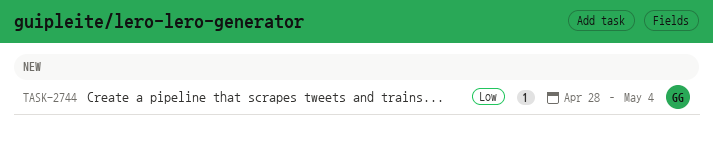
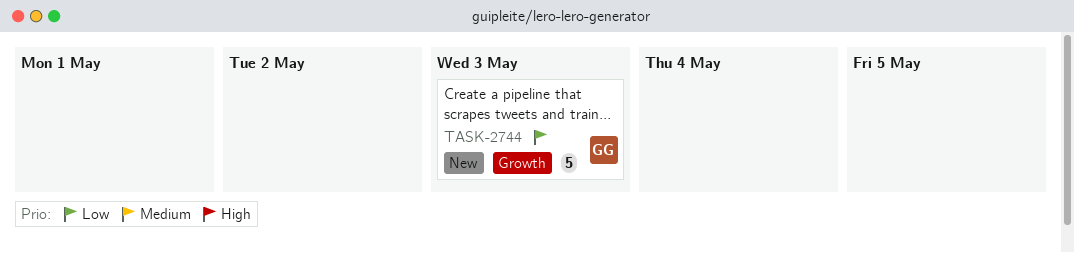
TASK-2744, estimate: 1 -> 5
TASK-2744, due: May 4 -> May 3

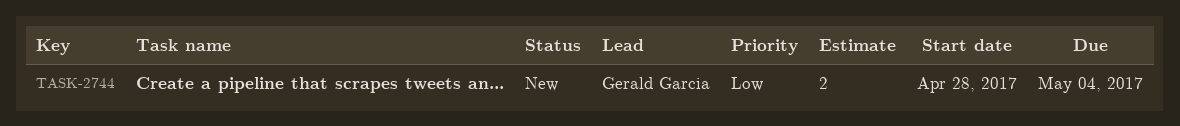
TASK-2744, estimate: 5 -> 2
TASK-2744, due: May 3 -> May 4

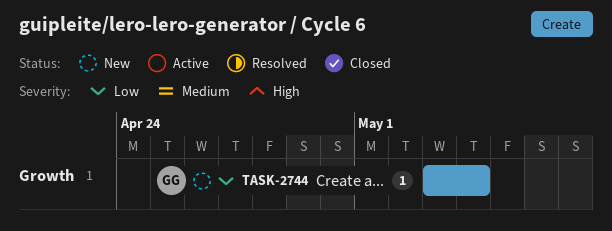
TASK-2744, estimate: 2 -> 1
TASK-2744, start: Apr 28 -> May 3

